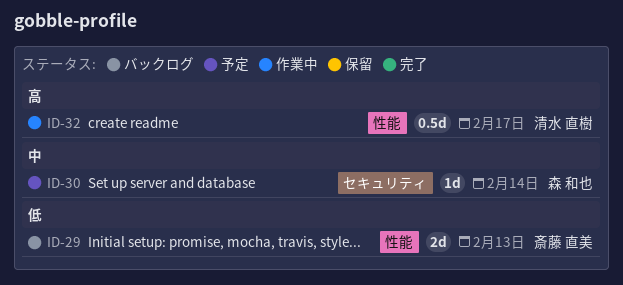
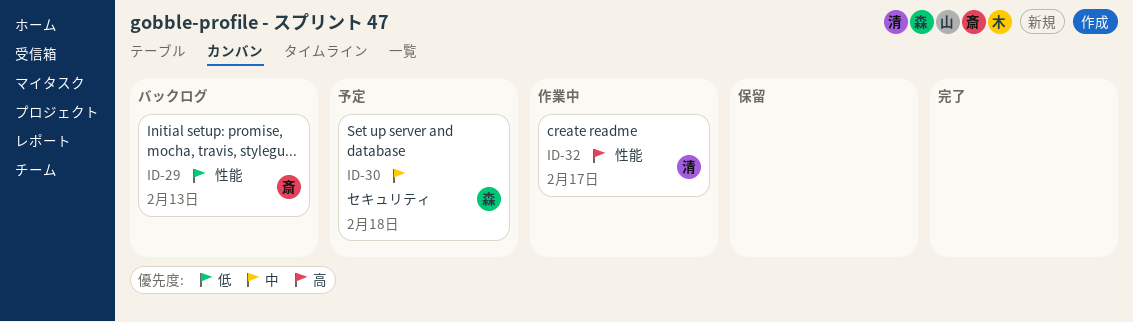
ID-30, due: Feb 14 -> Feb 18

